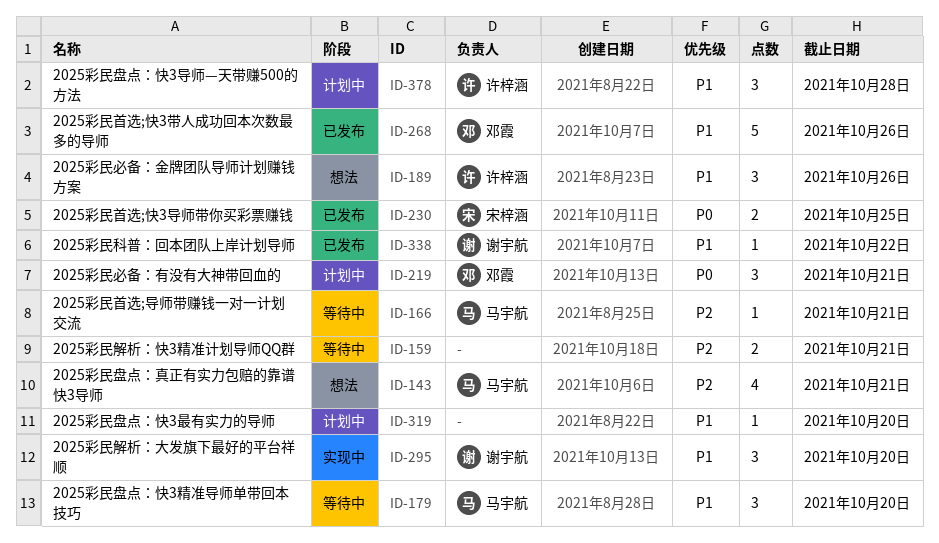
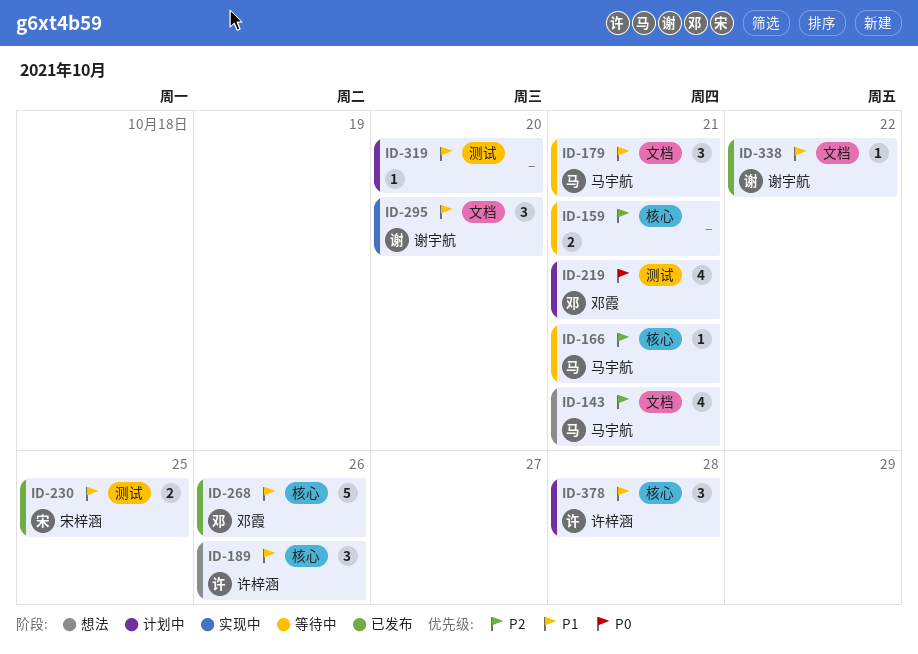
ID-179, due: Oct 20 -> Oct 21
ID-219, estimate: 3 -> 4
ID-230, priority: P0 -> P1

